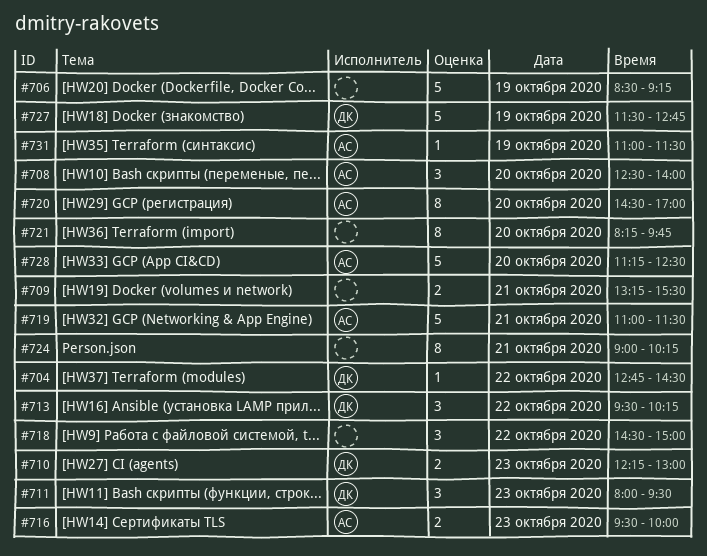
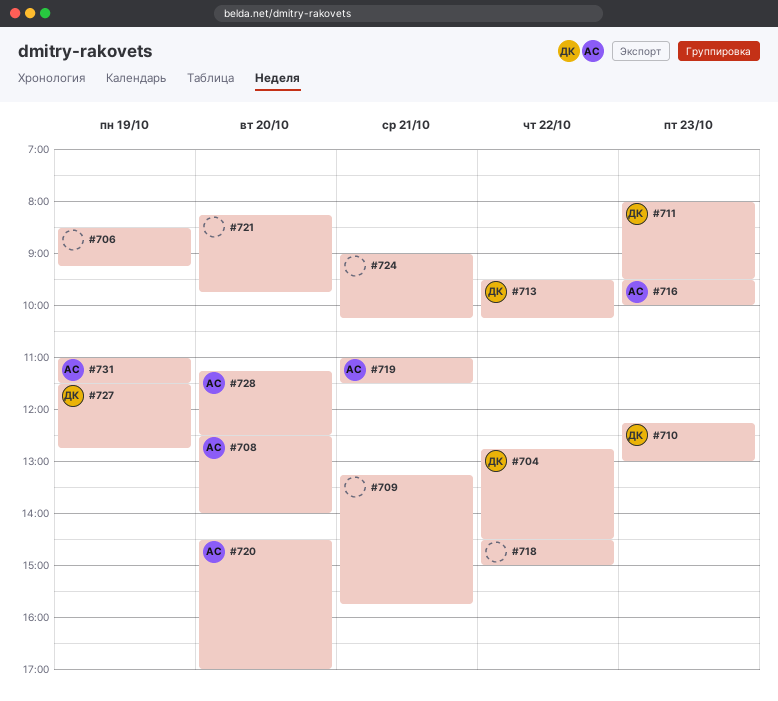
#709, ends: 15:30 -> 15:45

